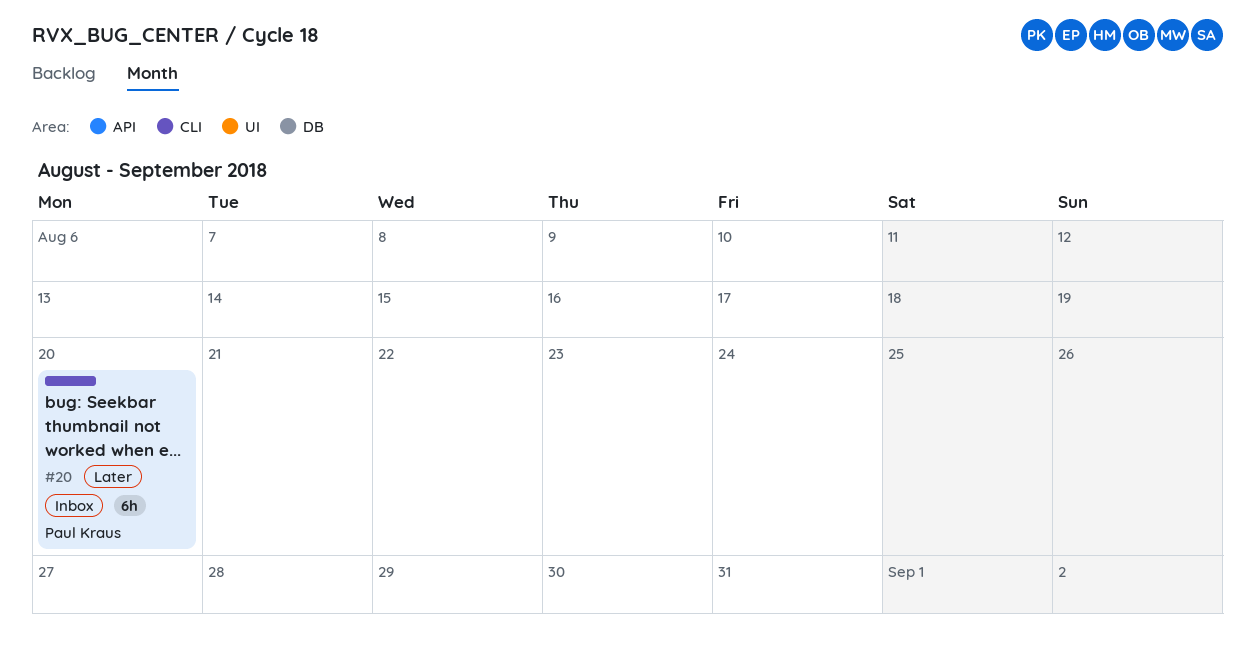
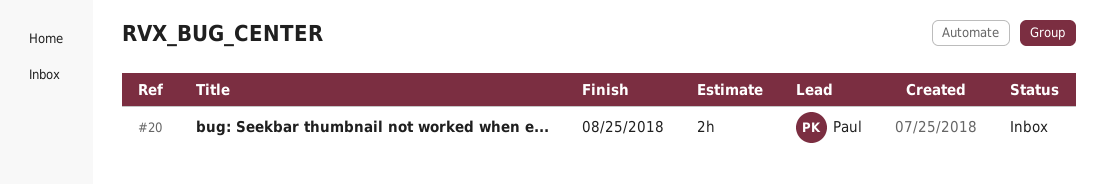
#20, estimate: 6h -> 2h
#20, due: Aug 20 -> Aug 25

